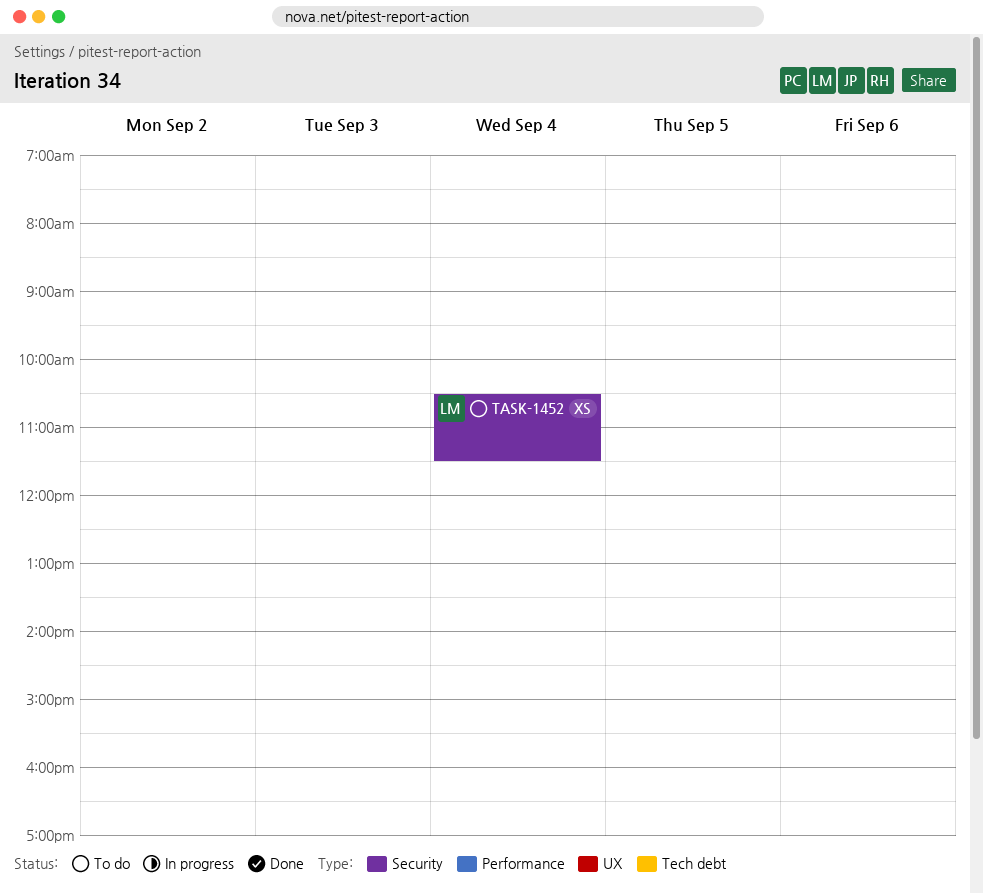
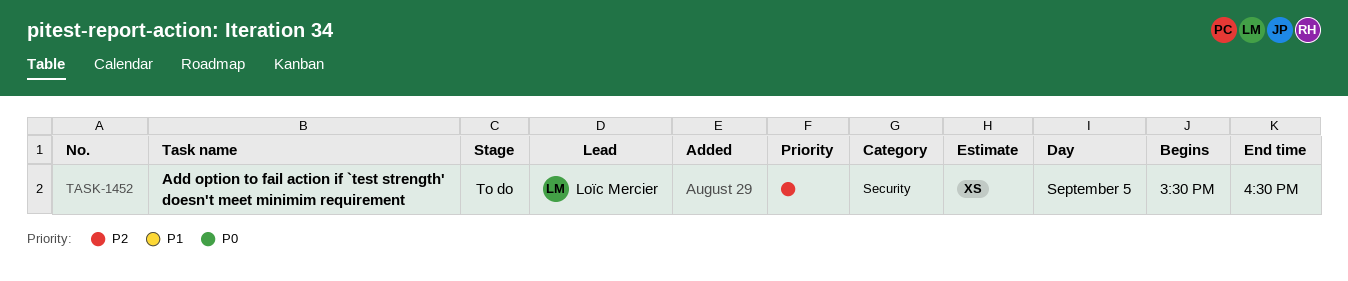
TASK-1452, day: Sep 4 -> Sep 5
TASK-1452, begins: 10:30 -> 15:30
TASK-1452, ends: 11:30 -> 16:30

